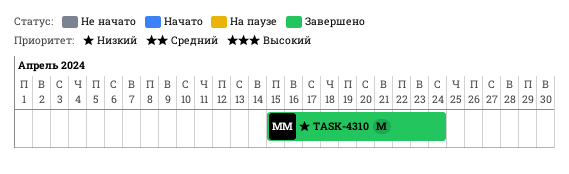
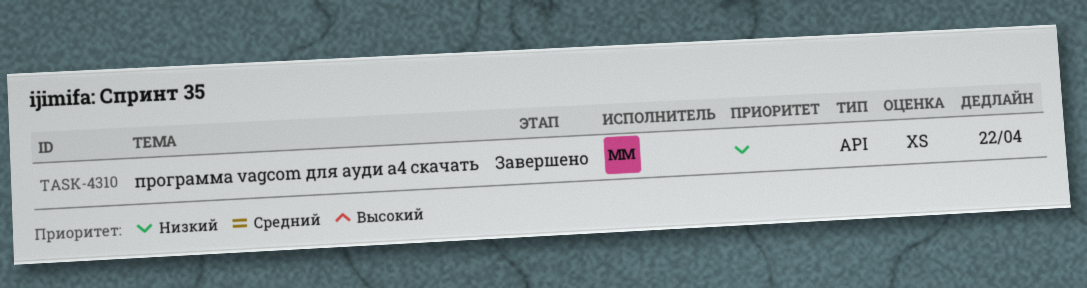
TASK-4310, estimate: M -> XS
TASK-4310, due: Apr 24 -> Apr 22

